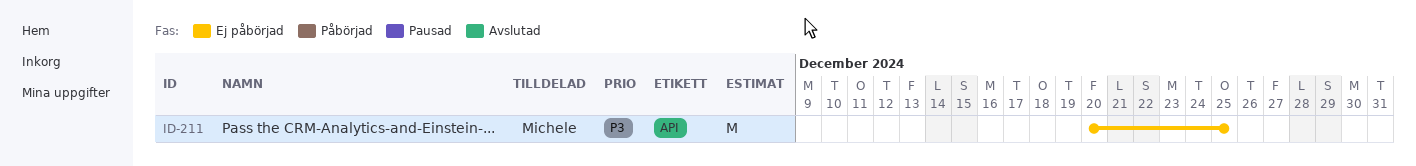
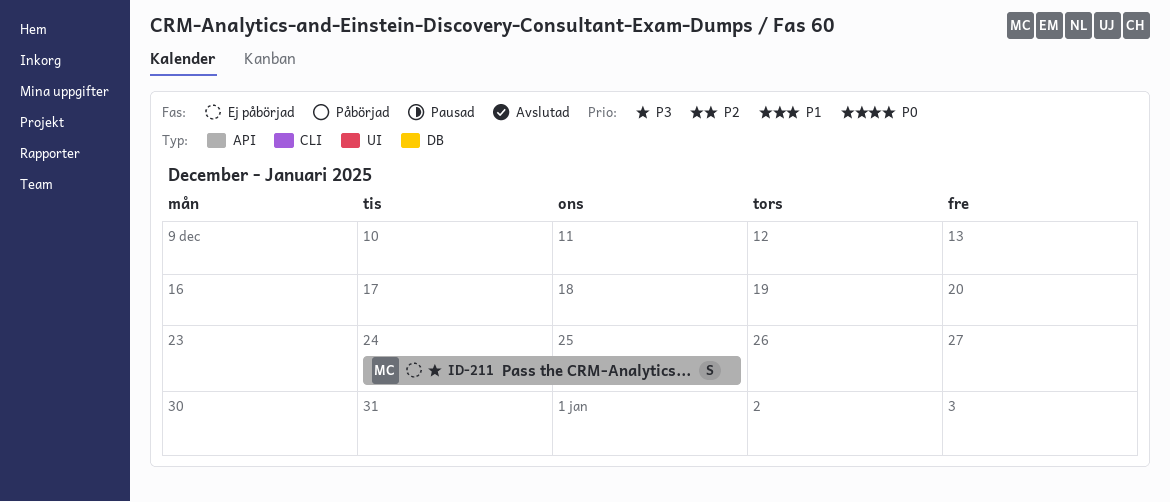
ID-211, estimate: M -> S
ID-211, start: Dec 20 -> Dec 24

